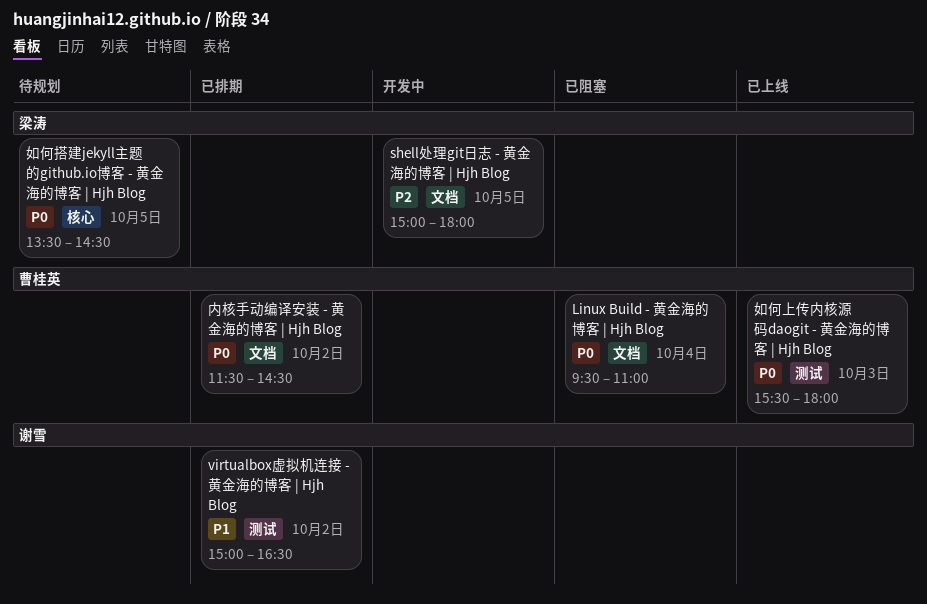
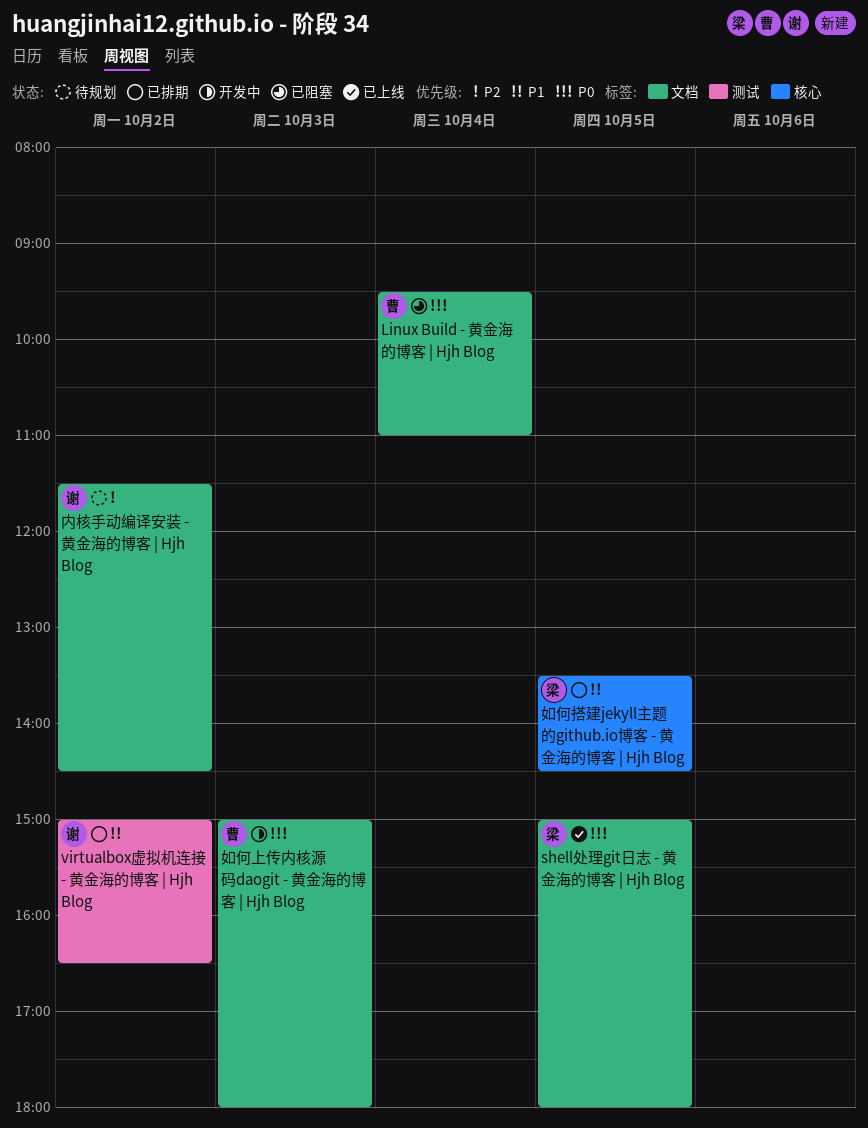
shell处理git日志 - 黄金海的博客 | Hjh Blog, status: 开发中 -> 已上线
shell处理git日志 - 黄金海的博客 | Hjh Blog, priority: P2 -> P0
内核手动编译安装 - 黄金海的博客 | Hjh Blog, status: 已排期 -> 待规划
内核手动编译安装 - 黄金海的博客 | Hjh Blog, owner: 曹桂英 -> 谢雪
内核手动编译安装 - 黄金海的博客 | Hjh Blog, priority: P0 -> P2
如何上传内核源码daogit - 黄金海的博客 | Hjh Blog, status: 已上线 -> 开发中
如何上传内核源码daogit - 黄金海的博客 | Hjh Blog, label: 测试 -> 文档
如何上传内核源码daogit - 黄金海的博客 | Hjh Blog, begins: 15:30 -> 15:00
如何搭建jekyll主题的github.io博客 - 黄金海的博客 | Hjh Blog, status: 待规划 -> 已排期
如何搭建jekyll主题的github.io博客 - 黄金海的博客 | Hjh Blog, priority: P0 -> P1

